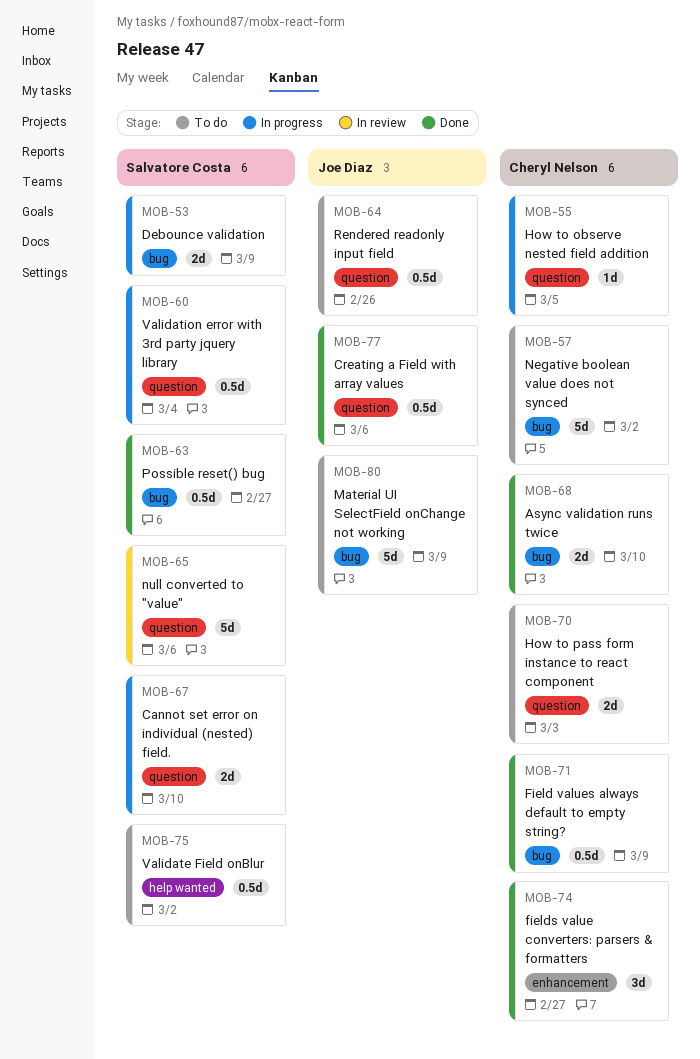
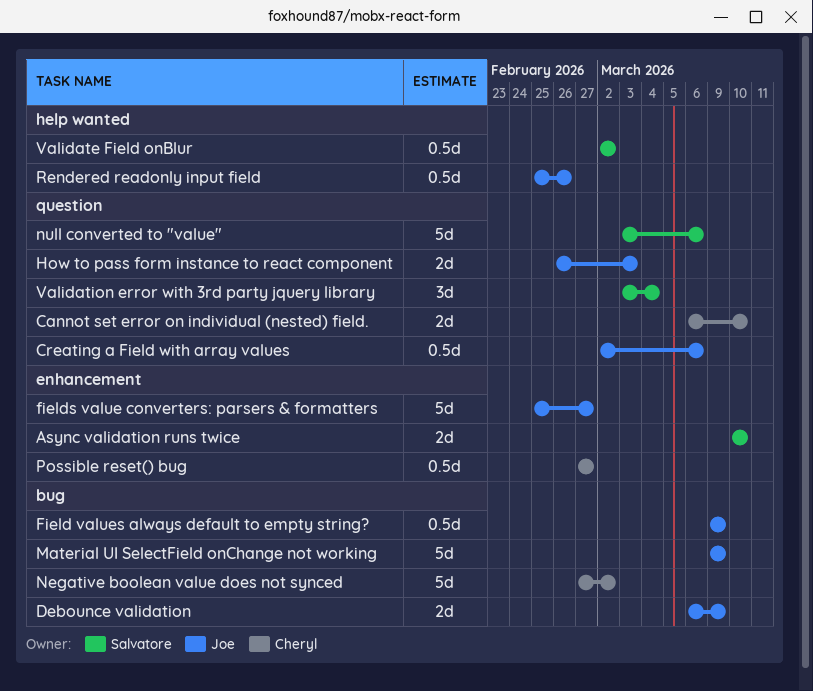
Async validation runs twice, owner: Cheryl Nelson -> Salvatore Costa
Async validation runs twice, label: bug -> enhancement
Cannot set error on individual (nested) field., owner: Salvatore Costa -> Cheryl Nelson
Debounce validation, owner: Salvatore Costa -> Joe Diaz
Field values always default to empty string?, owner: Cheryl Nelson -> Joe Diaz
fields value converters: parsers & formatters, owner: Cheryl Nelson -> Joe Diaz
fields value converters: parsers & formatters, estimate: 3d -> 5d
How to observe nested field addition: present -> none
How to pass form instance to react component, owner: Cheryl Nelson -> Joe Diaz
Possible reset() bug, owner: Salvatore Costa -> Cheryl Nelson
Possible reset() bug, label: bug -> enhancement
Rendered readonly input field, label: question -> help wanted
Validation error with 3rd party jquery library, estimate: 0.5d -> 3d

